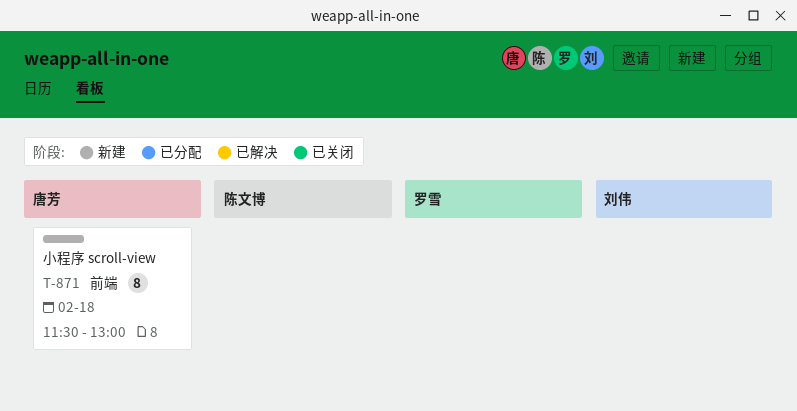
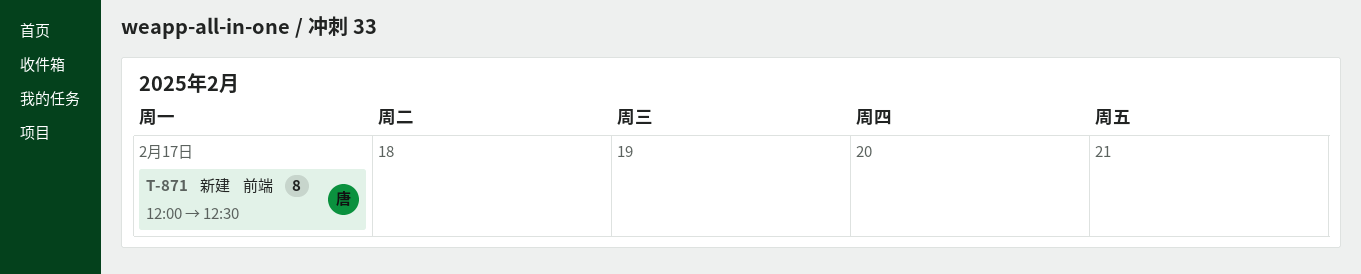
T-871, day: Feb 18 -> Feb 17
T-871, begins: 11:30 -> 12:00
T-871, ends: 13:00 -> 12:30

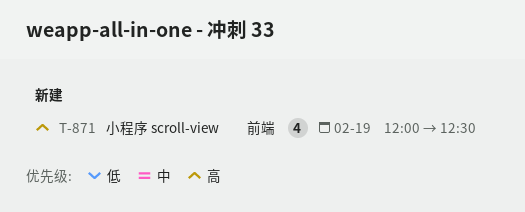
T-871, estimate: 8 -> 4
T-871, day: Feb 17 -> Feb 19

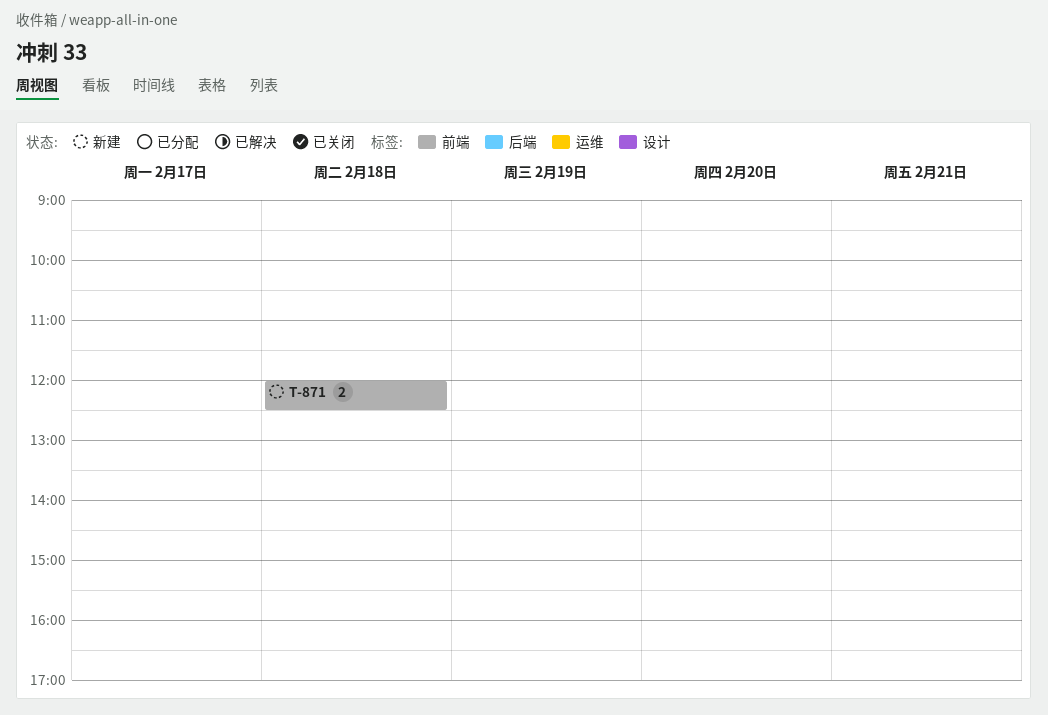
T-871, estimate: 4 -> 2
T-871, day: Feb 19 -> Feb 18

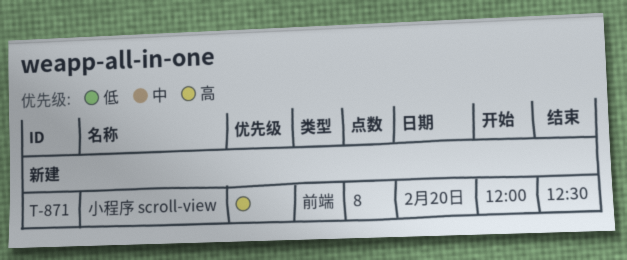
T-871, estimate: 2 -> 8
T-871, day: Feb 18 -> Feb 20

